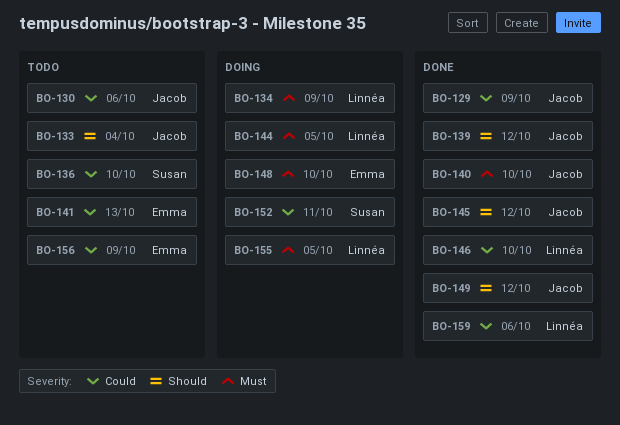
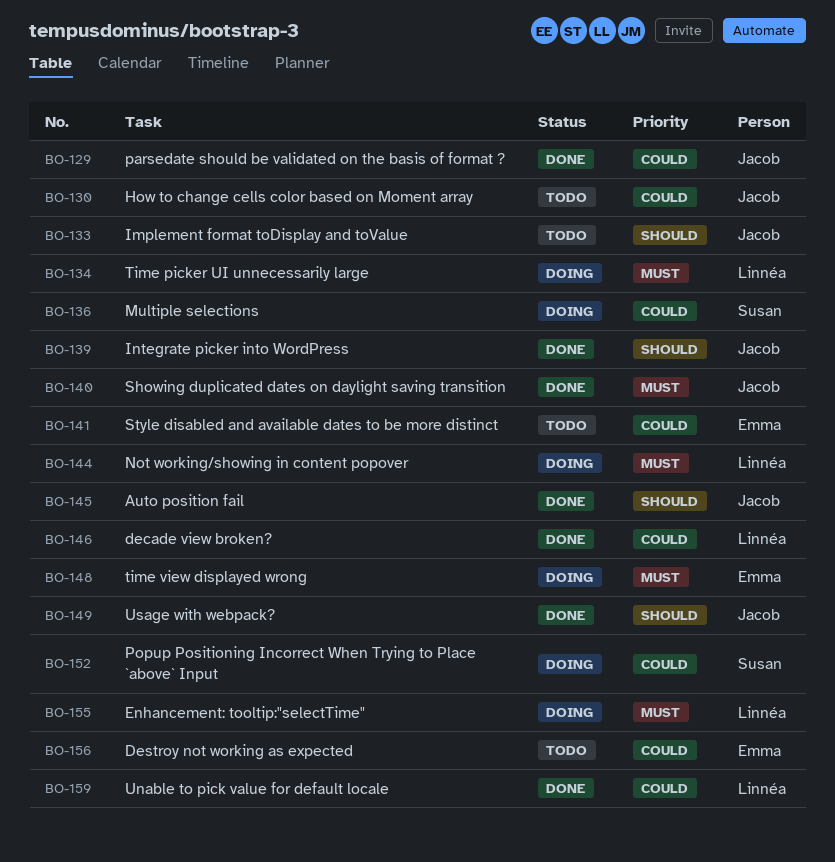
BO-136, status: Todo -> Doing

